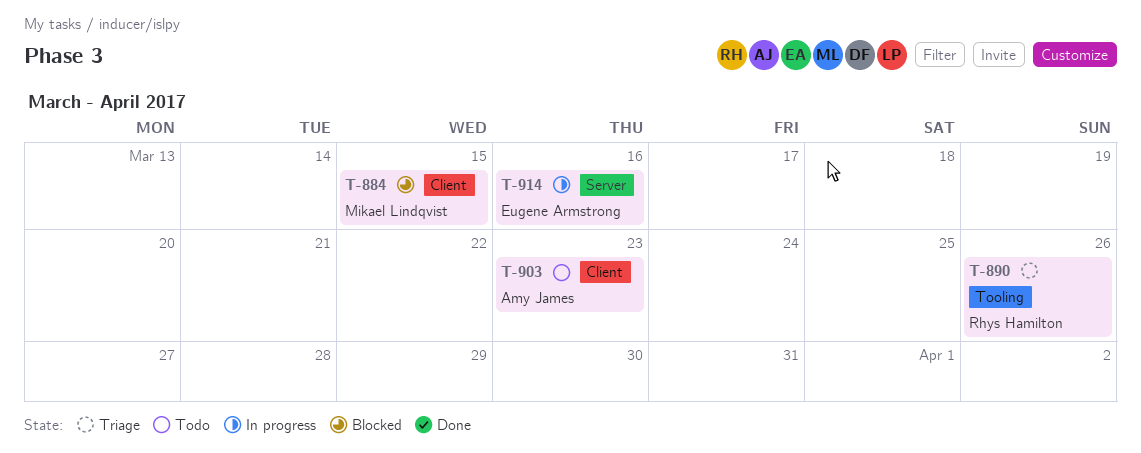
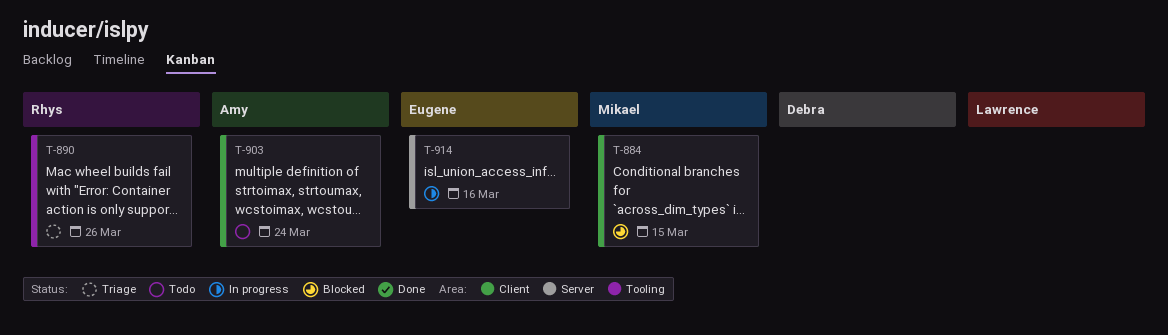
T-903, due: Mar 23 -> Mar 24

